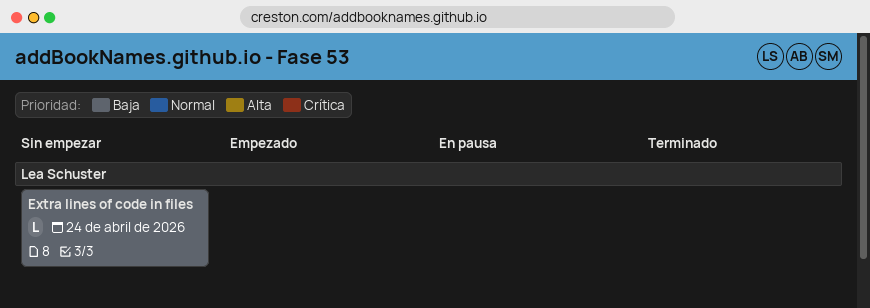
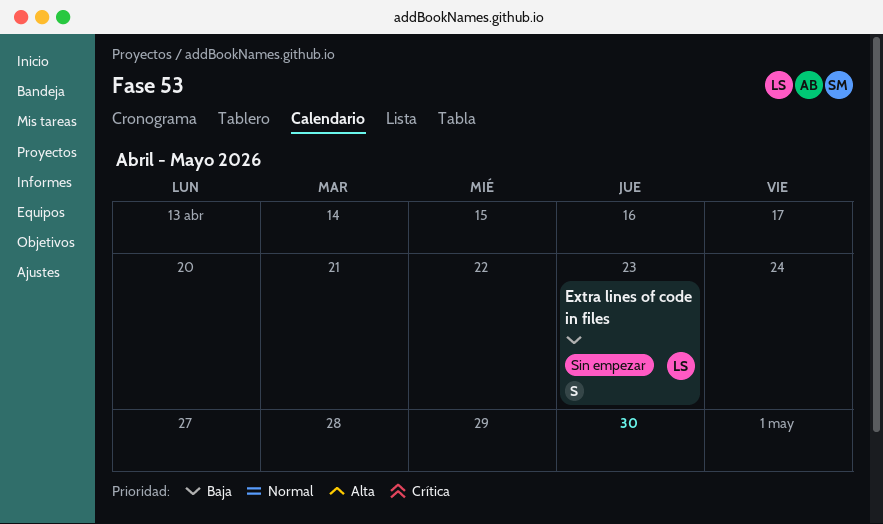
Extra lines of code in files, estimate: L -> S
Extra lines of code in files, due: Apr 24 -> Apr 23

